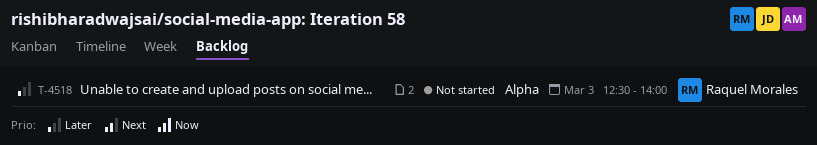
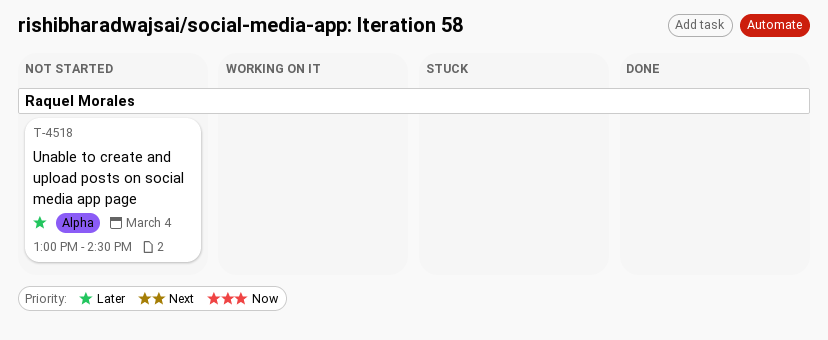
T-4518, day: Mar 3 -> Mar 4
T-4518, begins: 12:30 -> 13:00
T-4518, ends: 14:00 -> 14:30

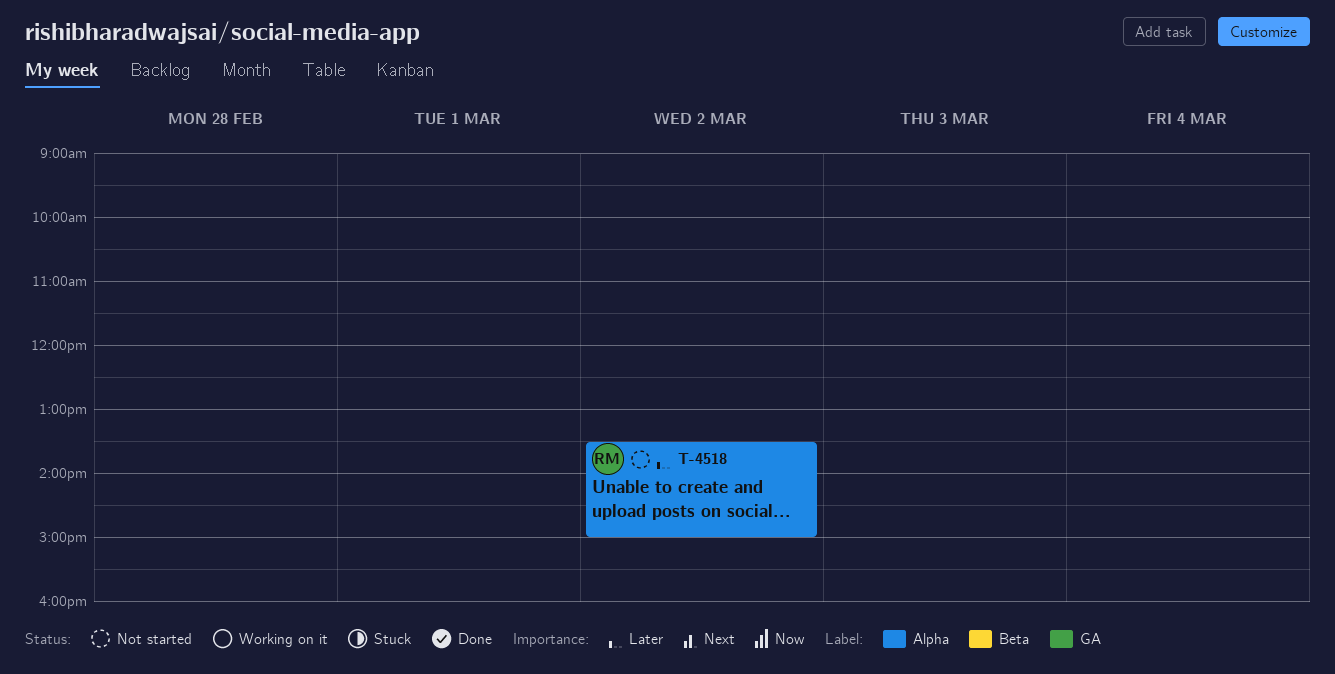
T-4518, day: Mar 4 -> Mar 2
T-4518, begins: 13:00 -> 13:30
T-4518, ends: 14:30 -> 15:00

